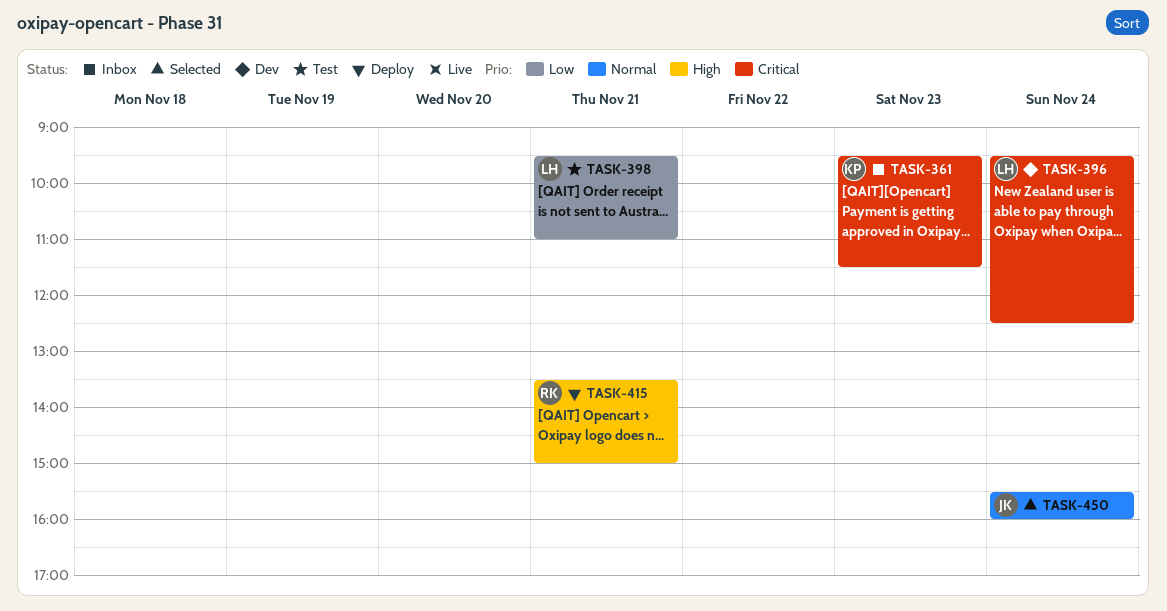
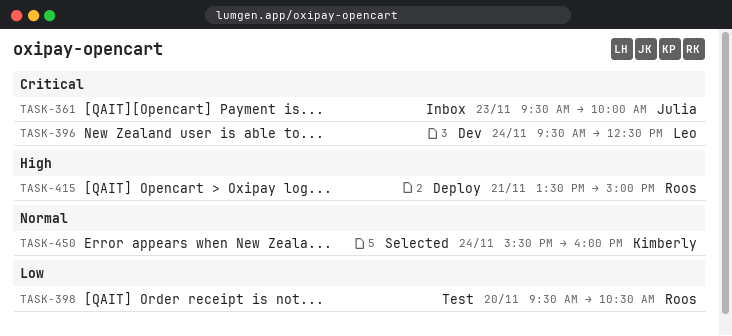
TASK-361, owner: Kimberly -> Julia
TASK-361, ends: 11:30 -> 10:00
TASK-398, owner: Leo -> Roos
TASK-398, day: Nov 21 -> Nov 20
TASK-398, ends: 11:00 -> 10:30
TASK-450, owner: Julia -> Kimberly

